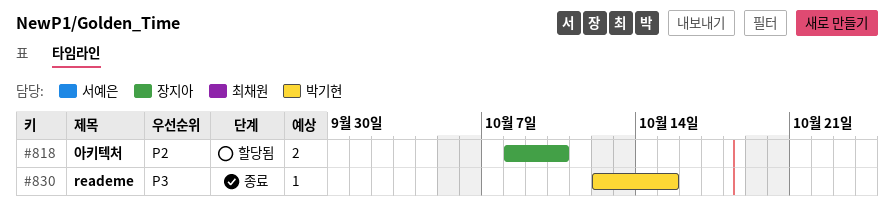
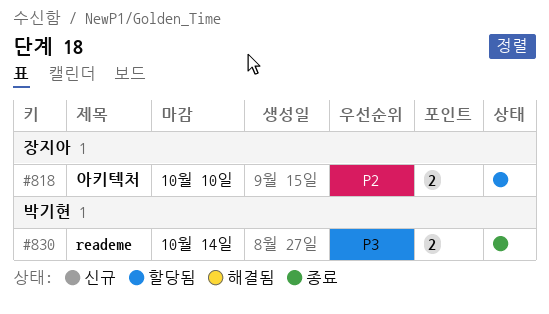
#830, estimate: 1 -> 2
#830, due: Oct 15 -> Oct 14

